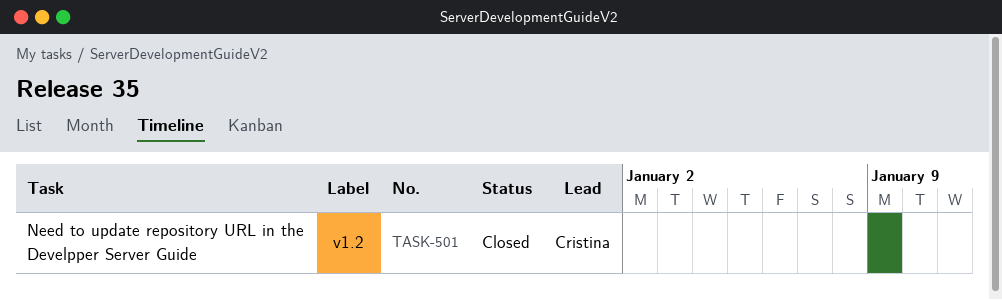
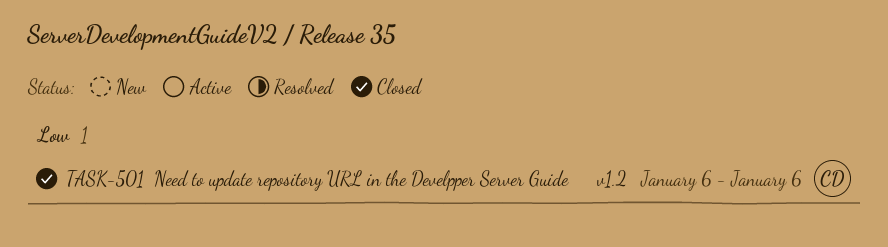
TASK-501, start: Jan 9 -> Jan 6
TASK-501, due: Jan 9 -> Jan 6

